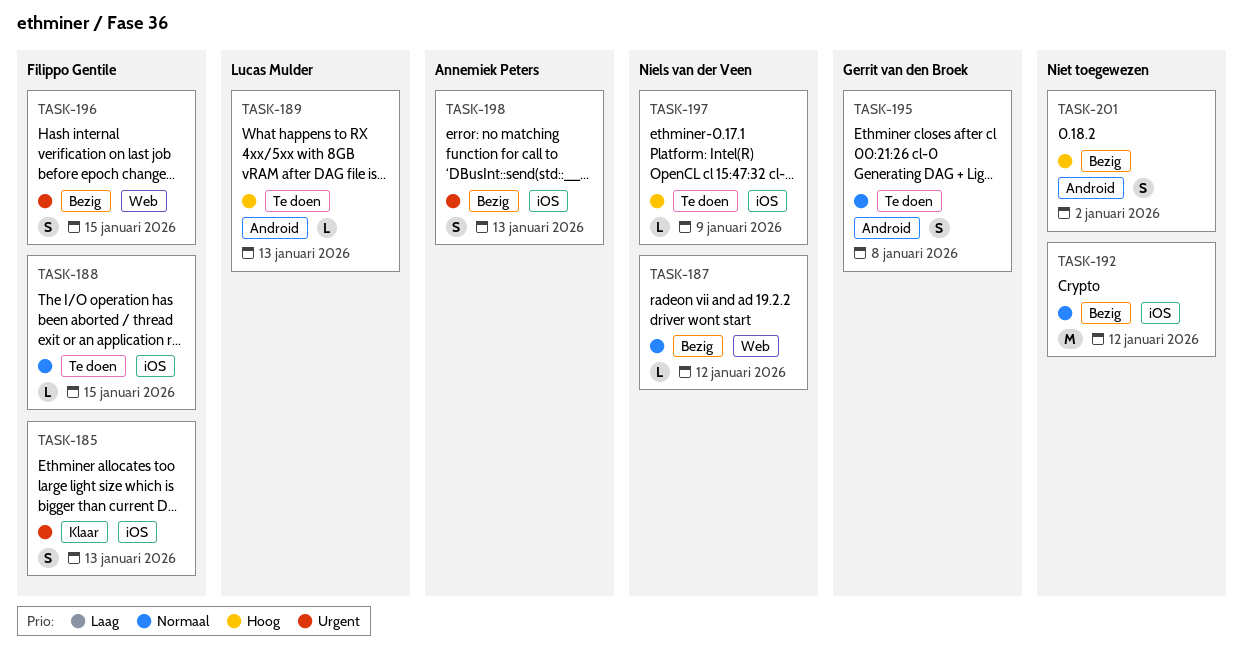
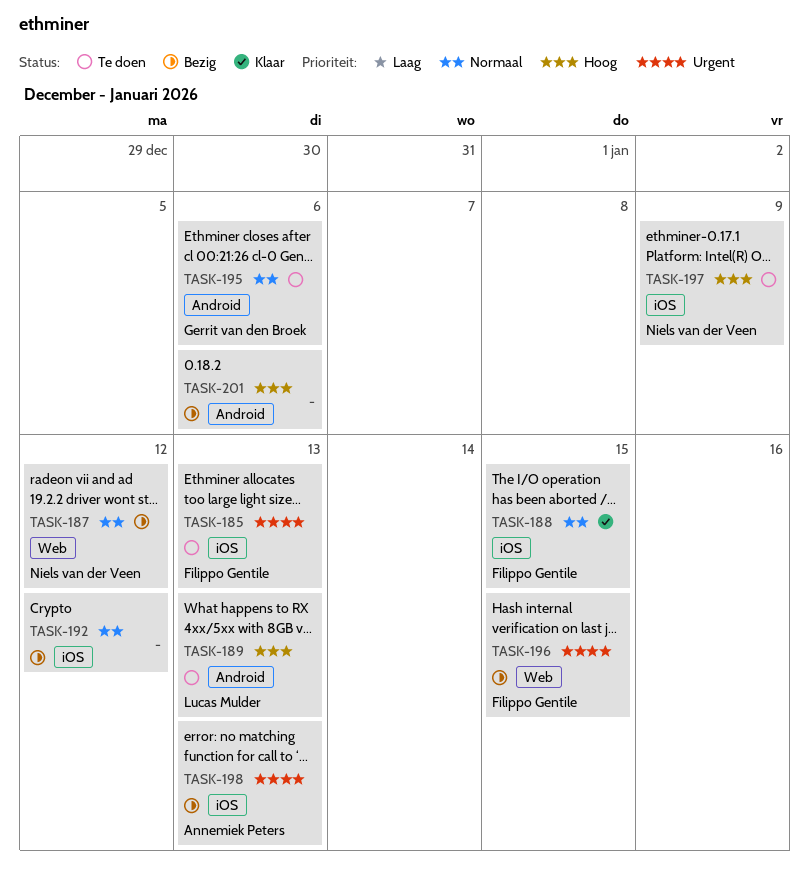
TASK-185, status: Klaar -> Te doen
TASK-188, status: Te doen -> Klaar
TASK-195, due: Jan 8 -> Jan 6
TASK-201, due: Jan 2 -> Jan 6

